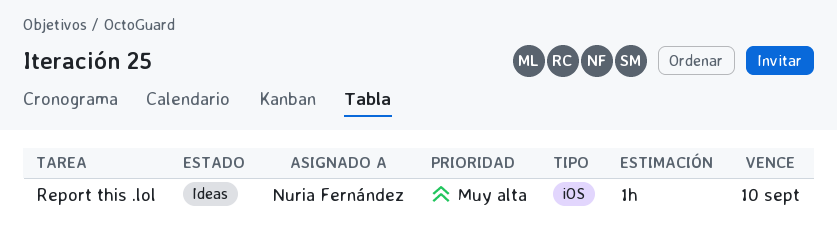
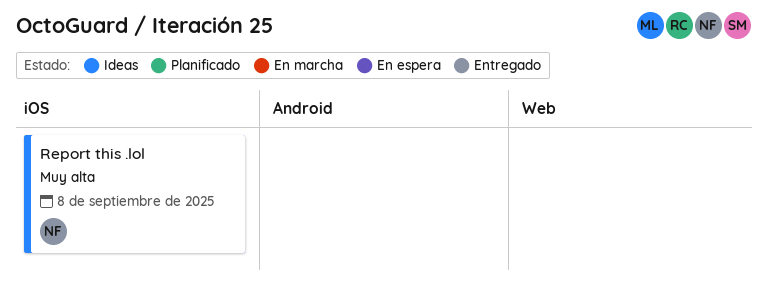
Report this .lol, due: Sep 10 -> Sep 8

